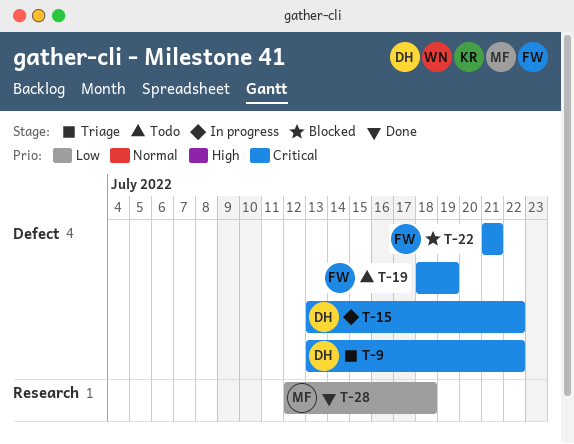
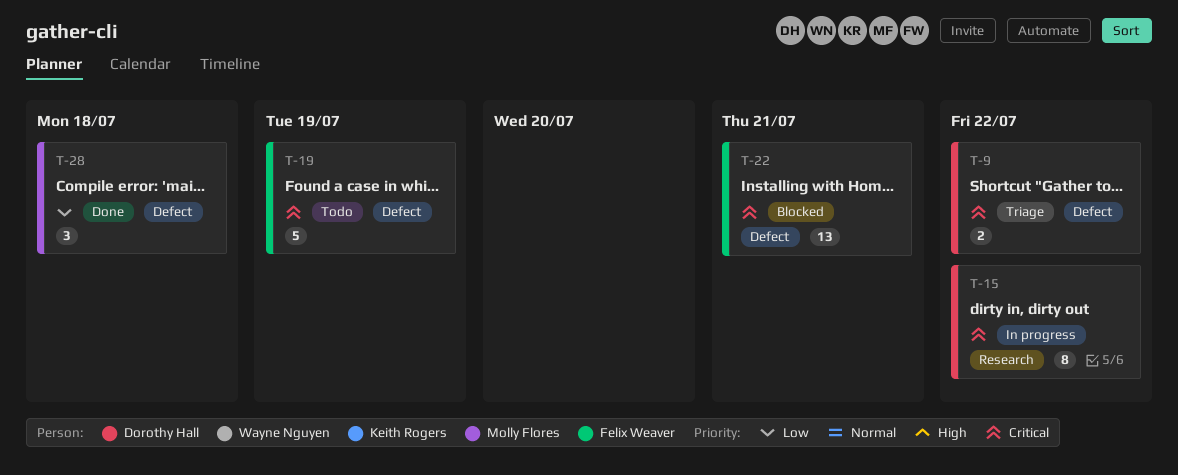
T-15, label: Defect -> Research
T-28, label: Research -> Defect

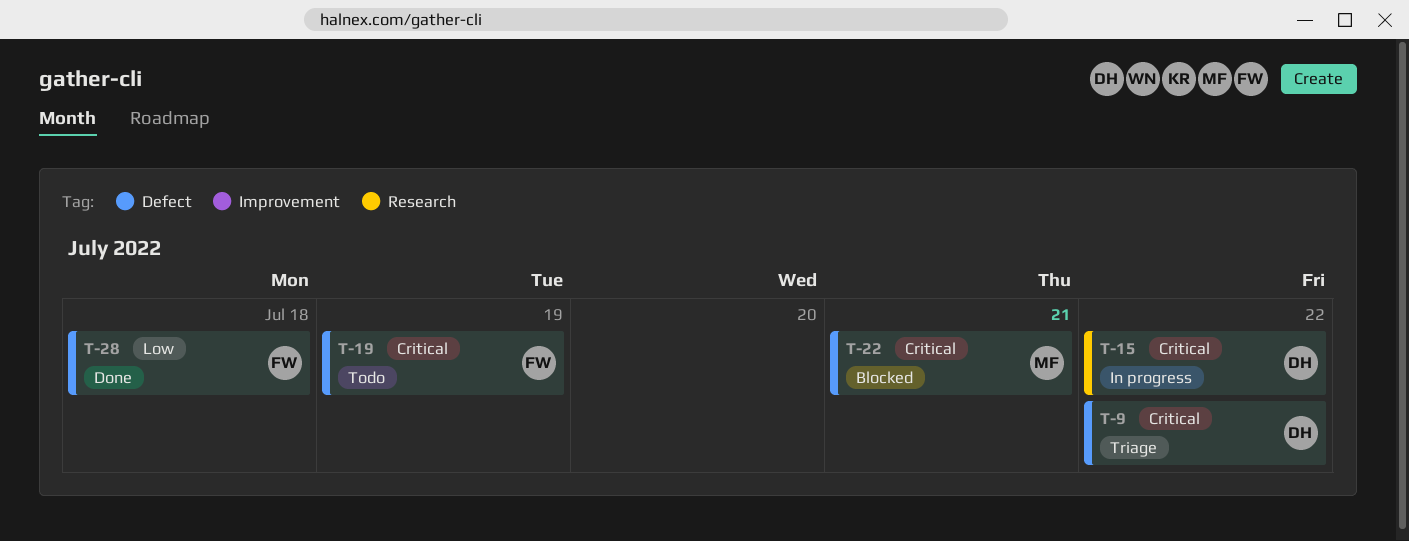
T-22, owner: Felix Weaver -> Molly Flores
T-28, owner: Molly Flores -> Felix Weaver

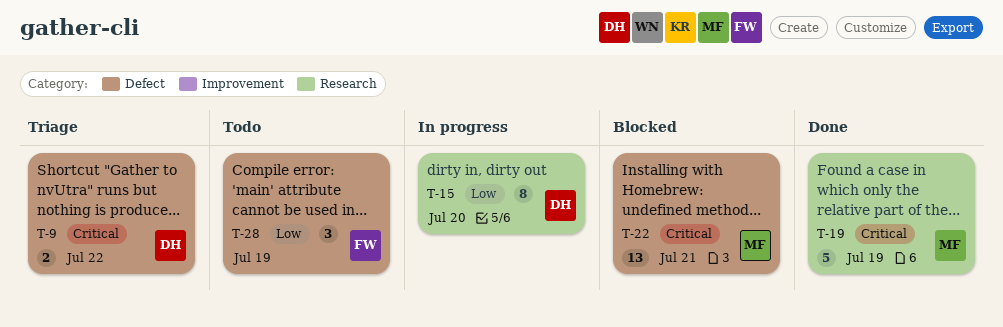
T-15, priority: Critical -> Low
T-15, due: Jul 22 -> Jul 20
T-19, status: Todo -> Done
T-19, owner: FW -> MF
T-19, label: Defect -> Research
T-28, status: Done -> Todo
T-28, due: Jul 18 -> Jul 19

